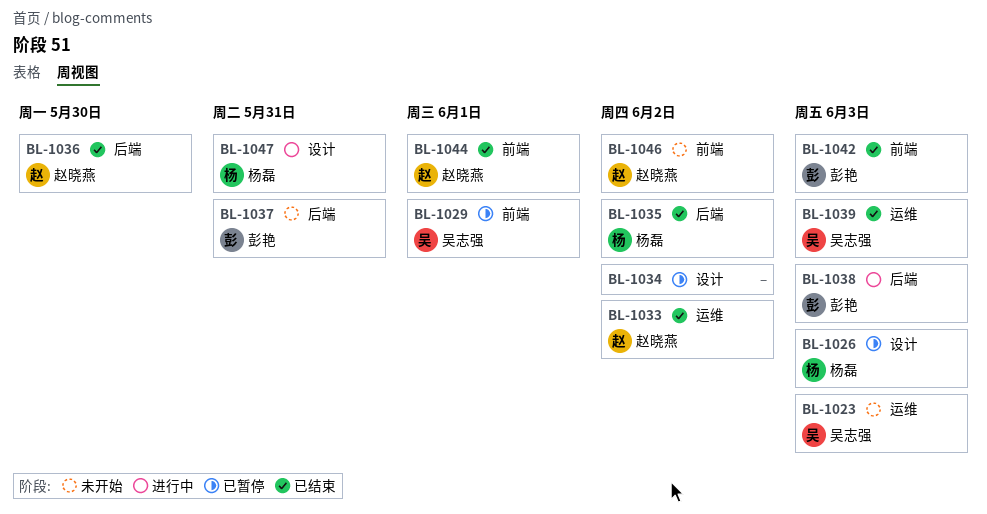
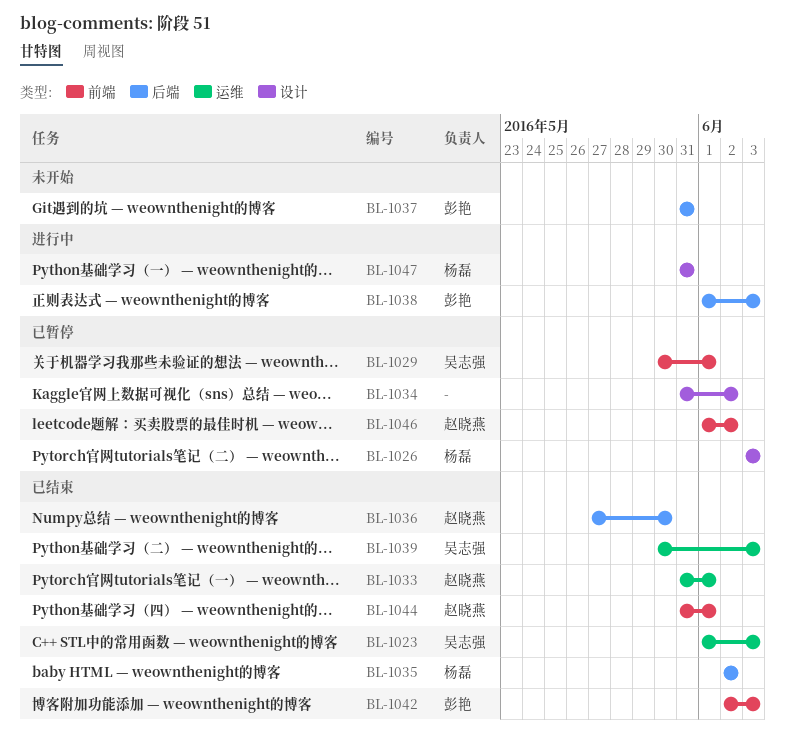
BL-1023, status: 未开始 -> 已结束
BL-1033, due: Jun 2 -> Jun 1
BL-1046, status: 未开始 -> 已暂停

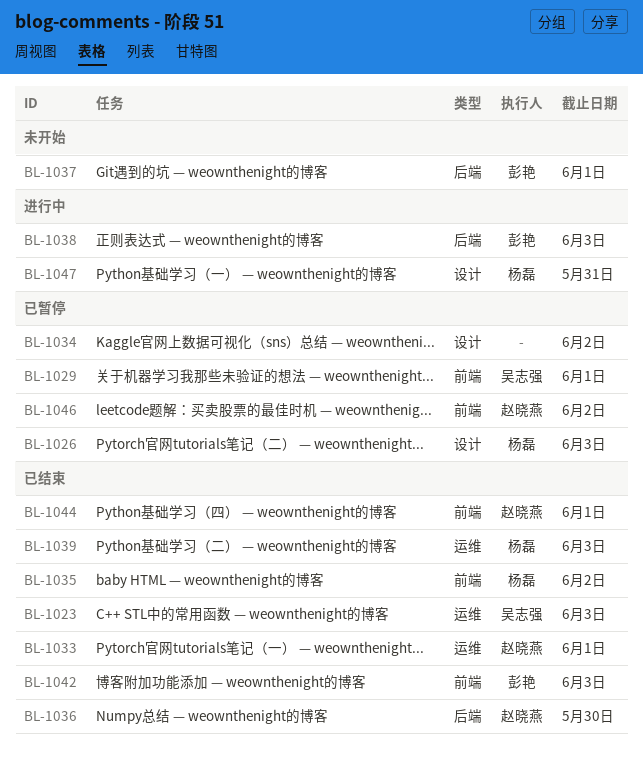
BL-1035, label: 后端 -> 前端
BL-1037, due: May 31 -> Jun 1
BL-1039, owner: 吴志强 -> 杨磊

